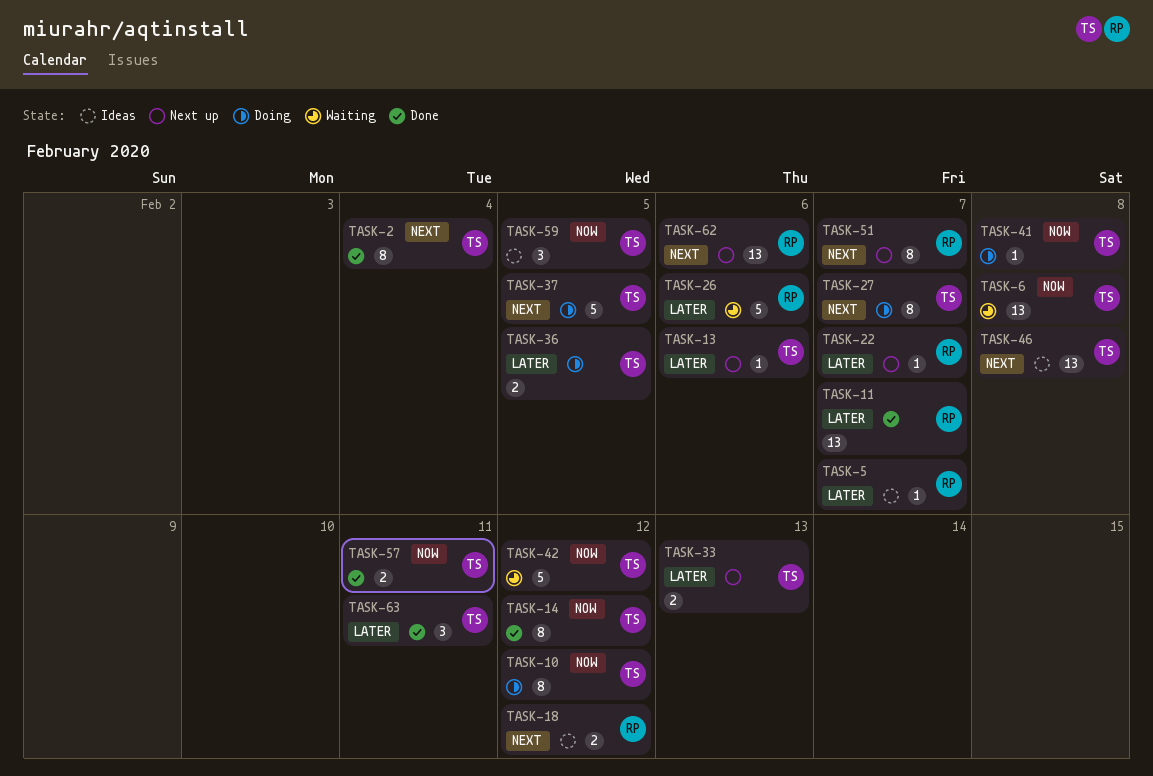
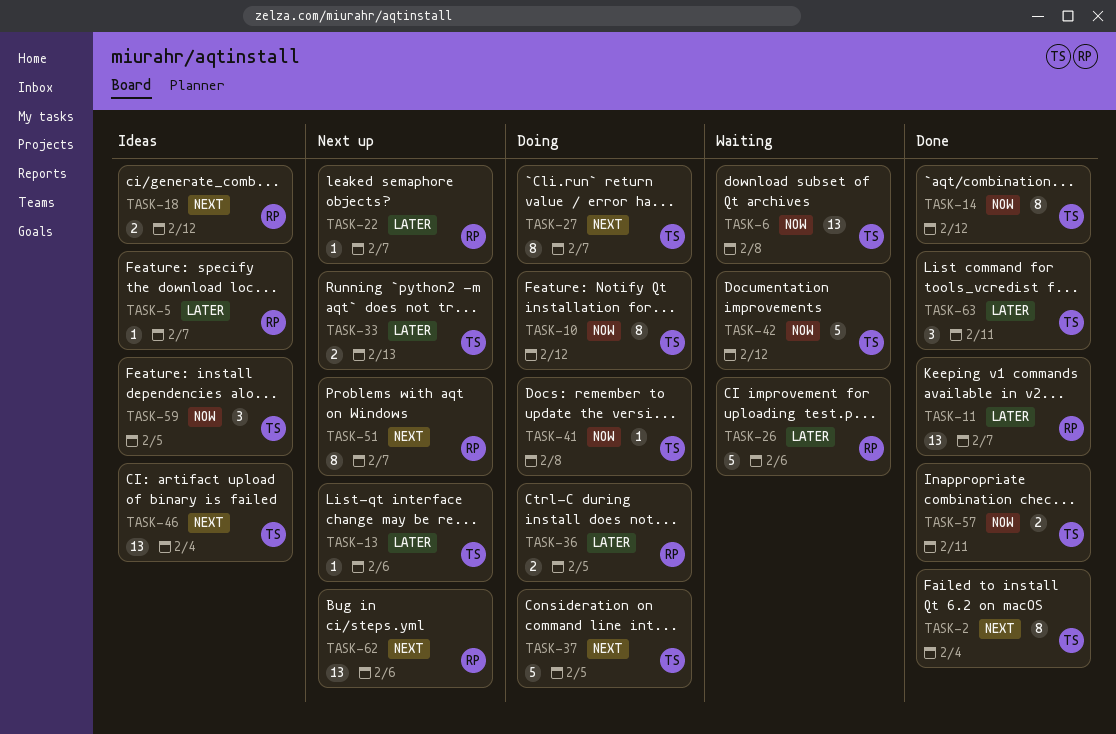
TASK-36, owner: TS -> RP
TASK-46, due: Feb 8 -> Feb 4

